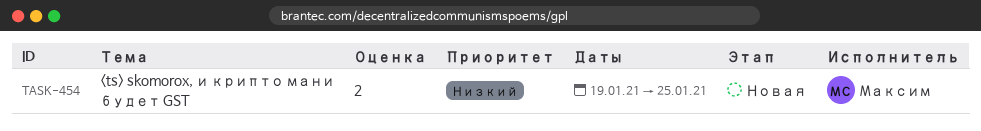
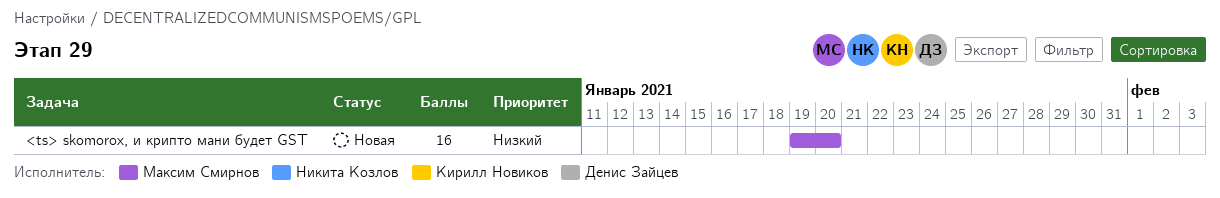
<ts> skomorox, и крипто мани будет GST, estimate: 2 -> 16
<ts> skomorox, и крипто мани будет GST, due: Jan 25 -> Jan 20

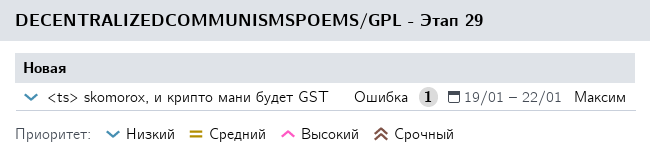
<ts> skomorox, и крипто мани будет GST, estimate: 16 -> 1
<ts> skomorox, и крипто мани будет GST, due: Jan 20 -> Jan 22

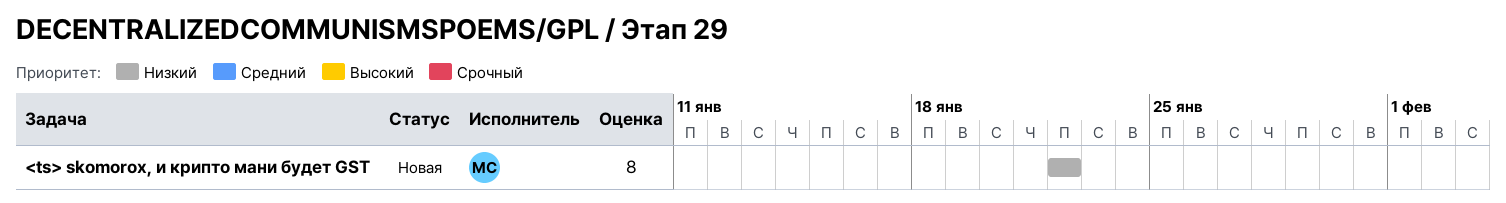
<ts> skomorox, и крипто мани будет GST, estimate: 1 -> 8
<ts> skomorox, и крипто мани будет GST, start: Jan 19 -> Jan 22

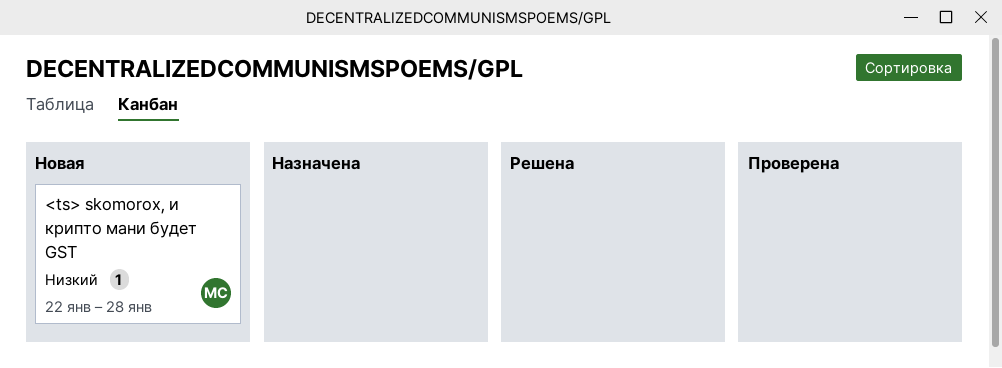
<ts> skomorox, и крипто мани будет GST, estimate: 8 -> 1
<ts> skomorox, и крипто мани будет GST, due: Jan 22 -> Jan 28

